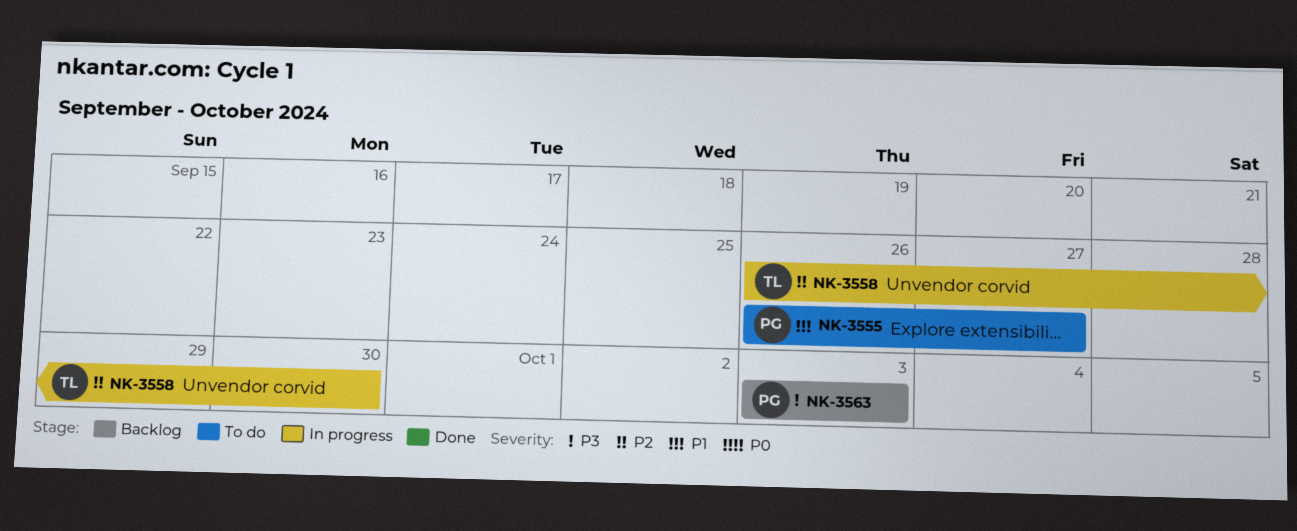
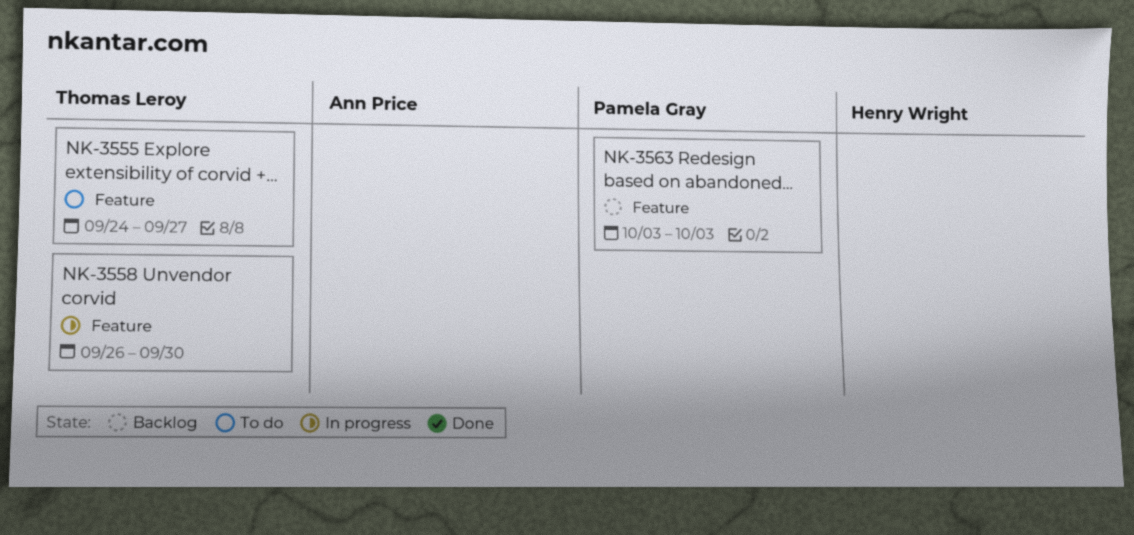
NK-3555, owner: Pamela Gray -> Thomas Leroy
NK-3555, start: Sep 26 -> Sep 24

